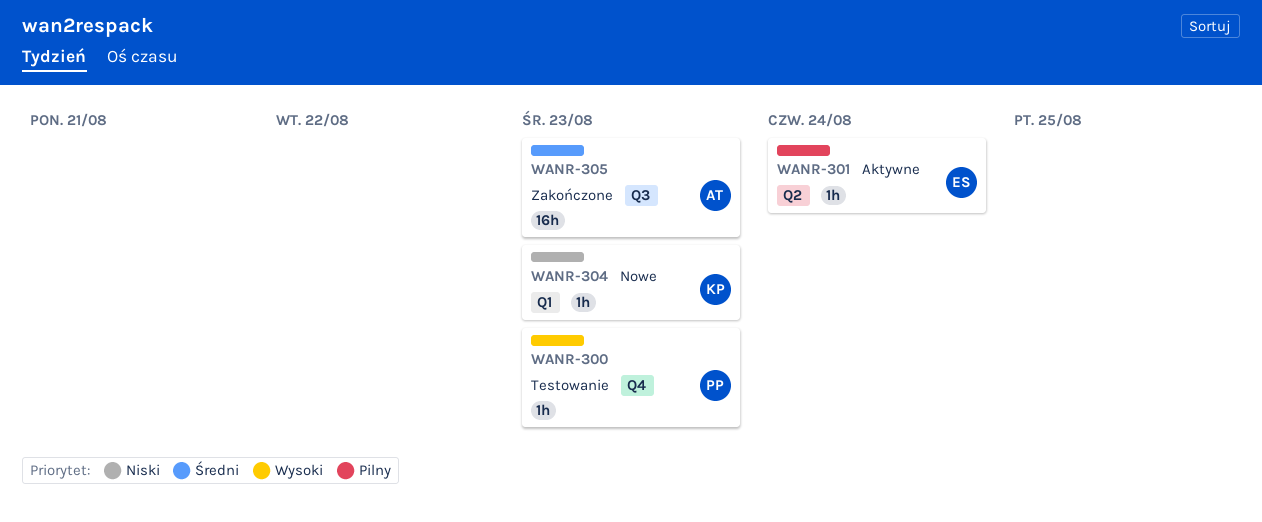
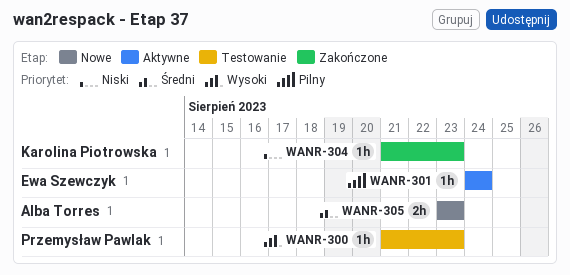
WANR-304, status: Nowe -> Zakończone
WANR-305, status: Zakończone -> Nowe
WANR-305, estimate: 16h -> 2h

